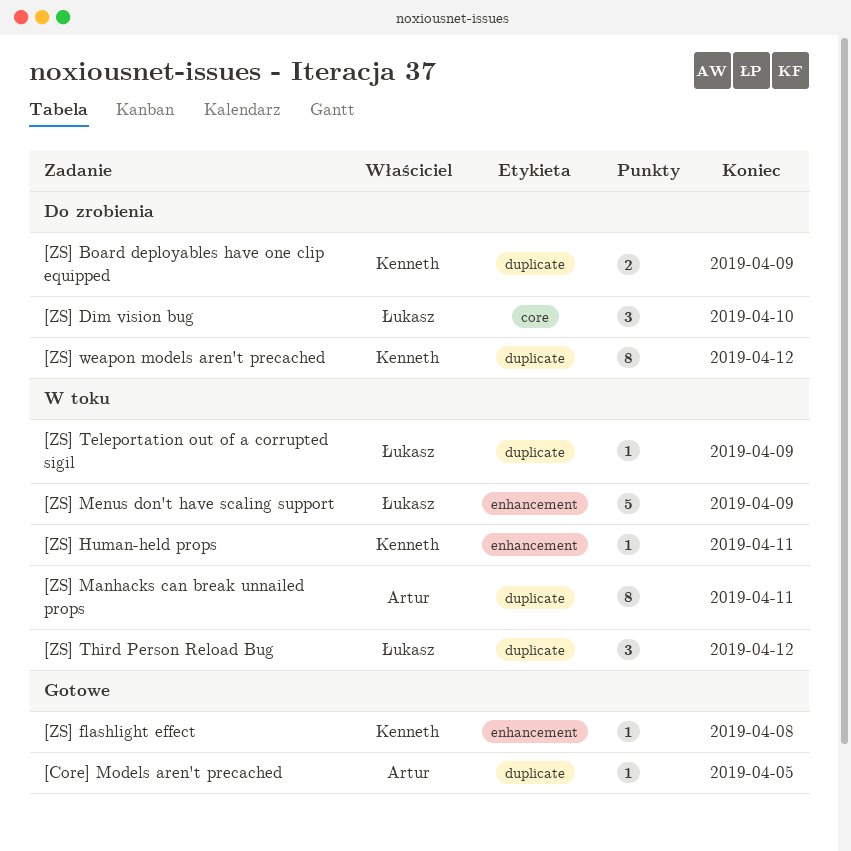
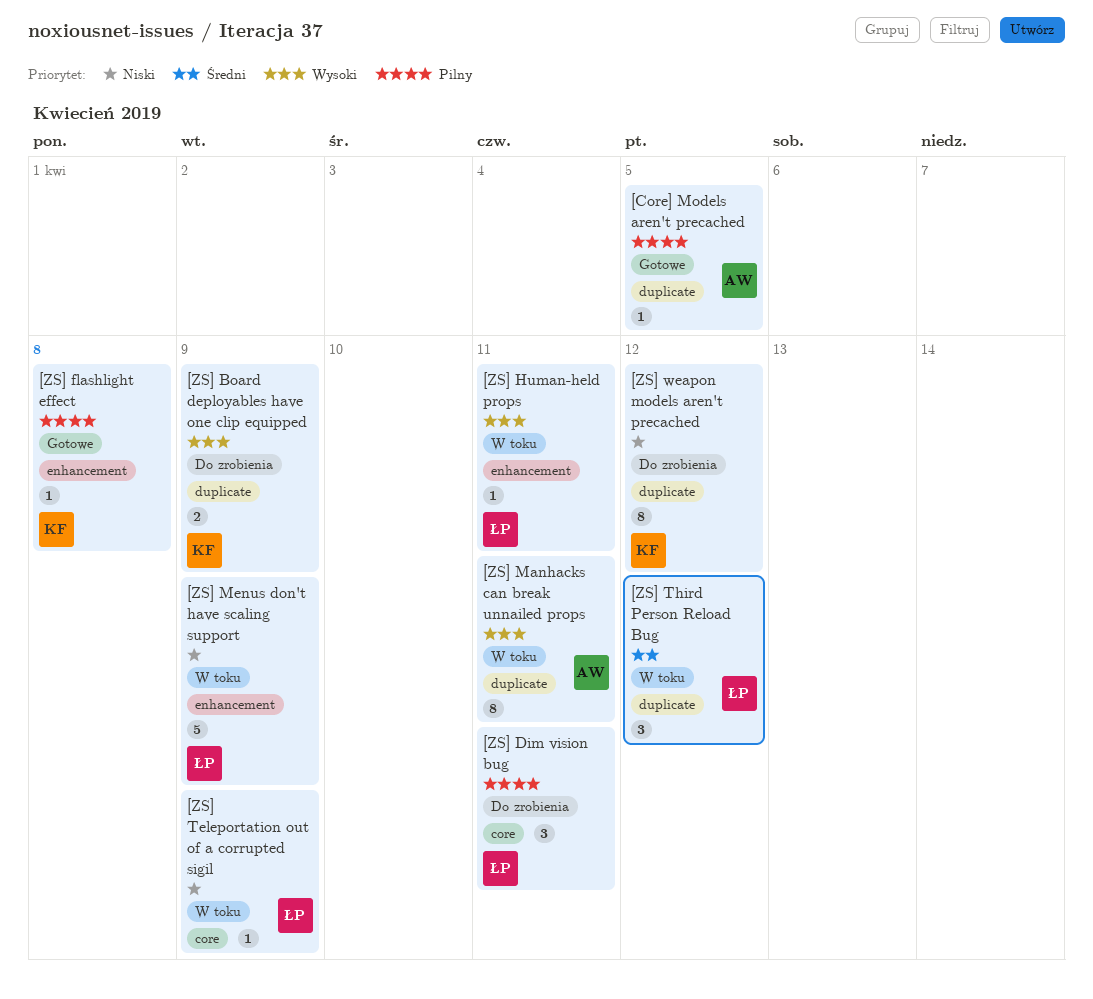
[ZS] Dim vision bug, due: Apr 10 -> Apr 11
[ZS] Human-held props, owner: Kenneth -> Łukasz
[ZS] Teleportation out of a corrupted sigil, label: duplicate -> core

